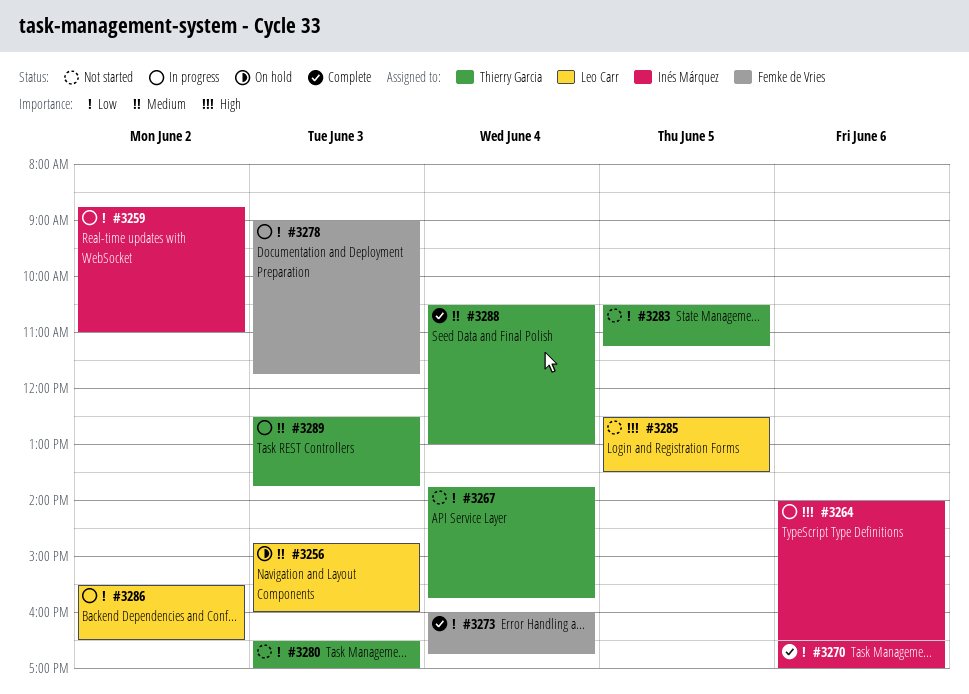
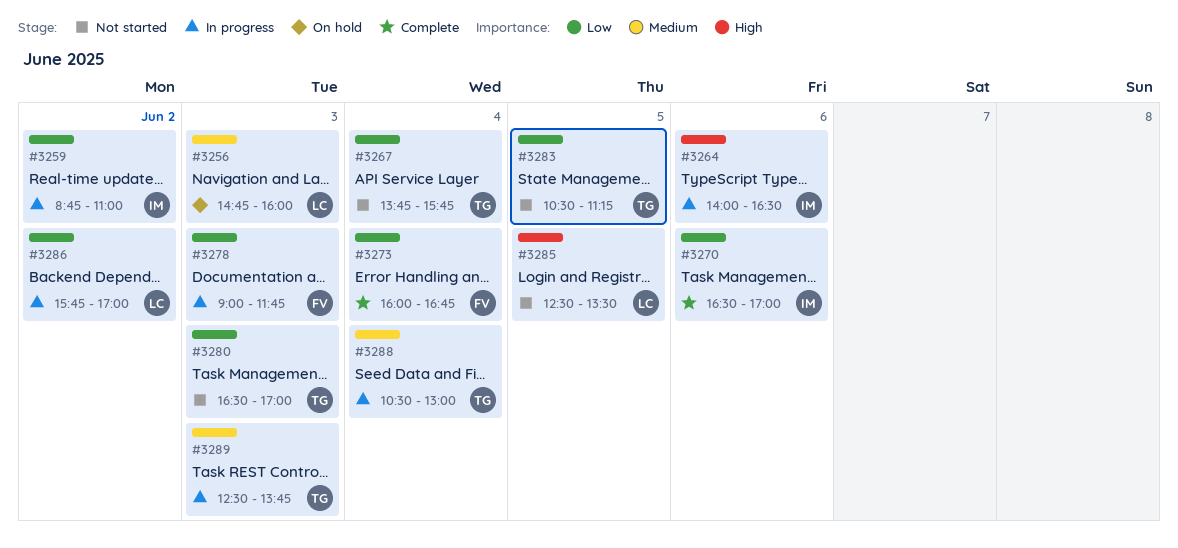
#3286, begins: 15:30 -> 15:45
#3286, ends: 16:30 -> 17:00
#3288, status: Complete -> In progress

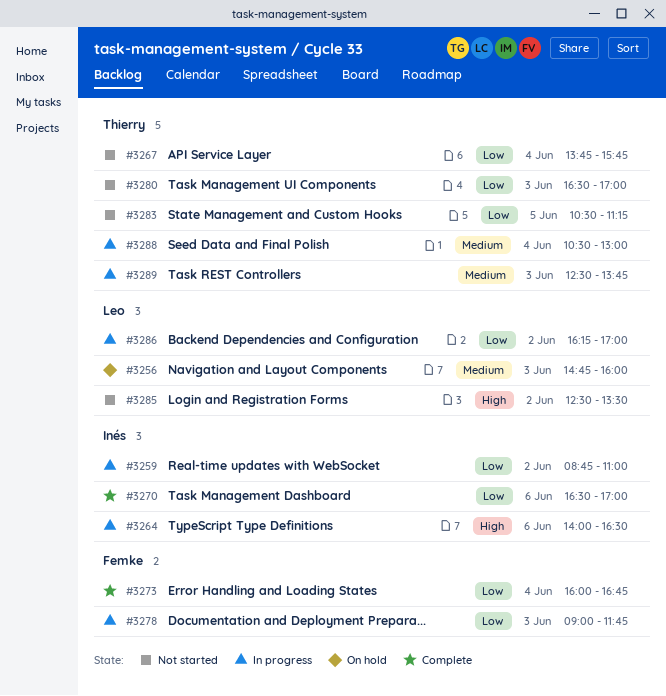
#3285, day: Jun 5 -> Jun 2
#3286, begins: 15:45 -> 16:15

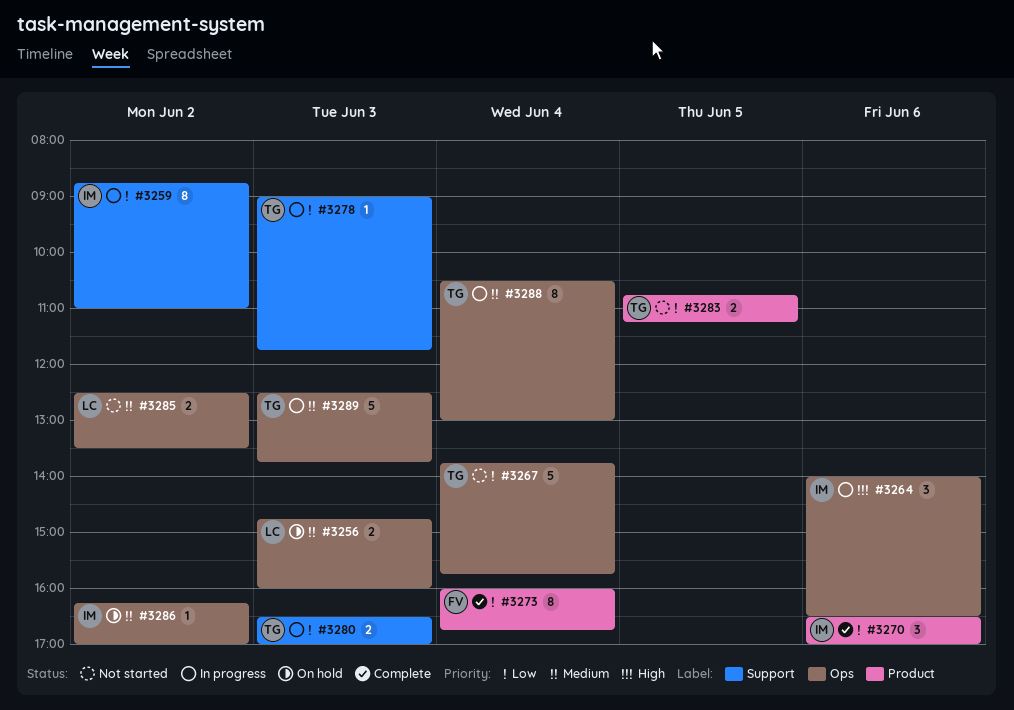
#3278, owner: Femke -> Thierry
#3280, status: Not started -> In progress
#3283, begins: 10:30 -> 10:45
#3285, priority: High -> Medium
#3286, status: In progress -> On hold
#3286, owner: Leo -> Inés
#3286, priority: Low -> Medium

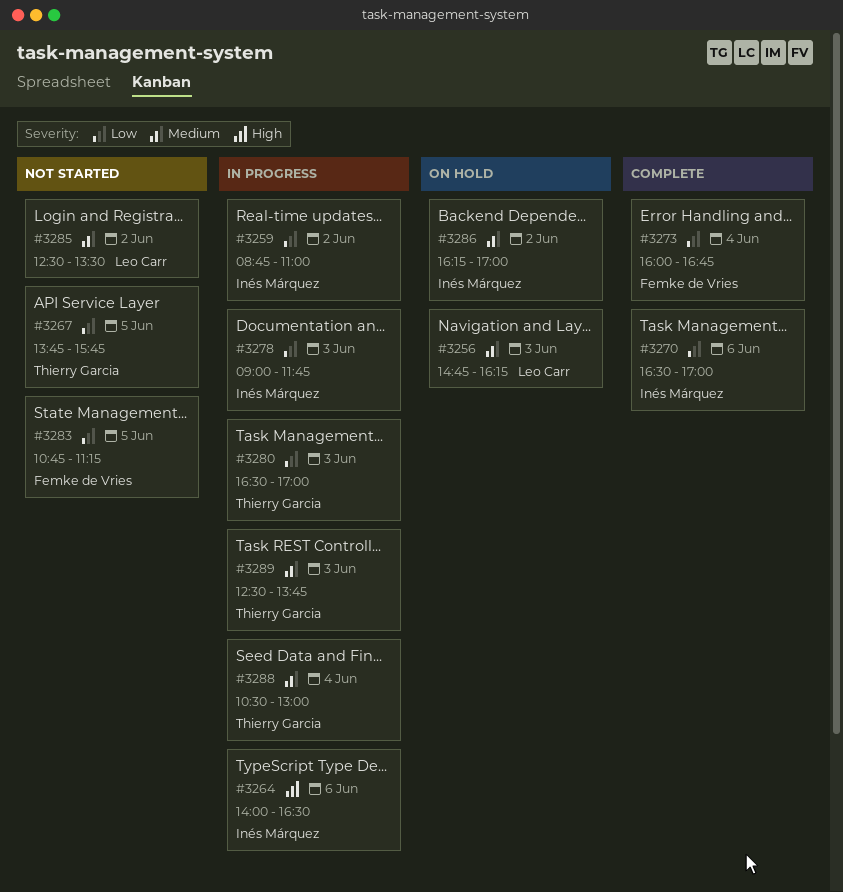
#3256, ends: 16:00 -> 16:15
#3267, day: Jun 4 -> Jun 5
#3278, owner: Thierry Garcia -> Inés Márquez
#3283, owner: Thierry Garcia -> Femke de Vries

